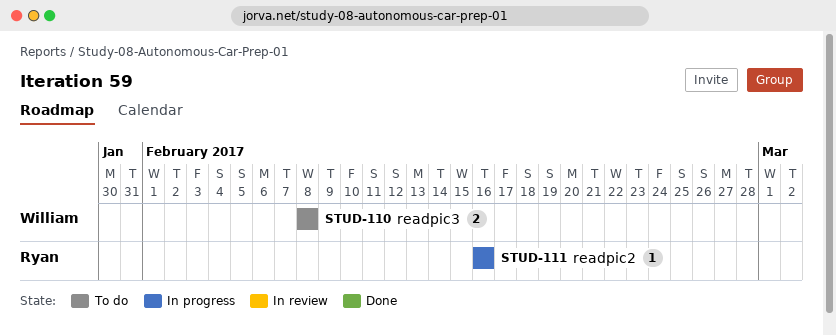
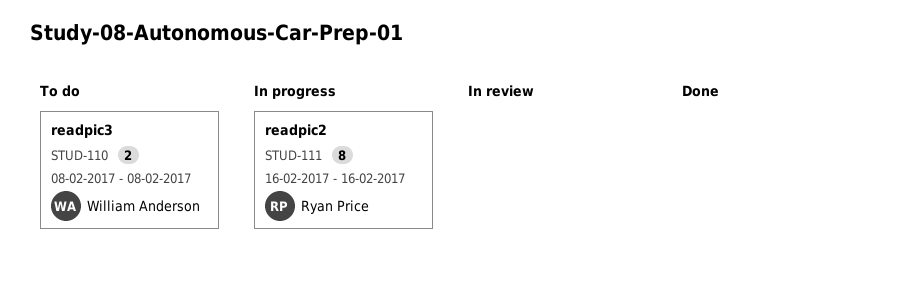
STUD-111, estimate: 1 -> 8

